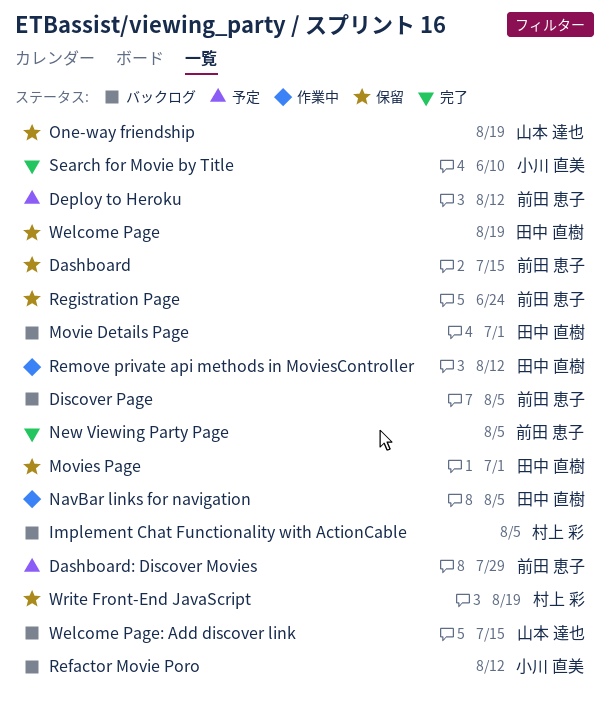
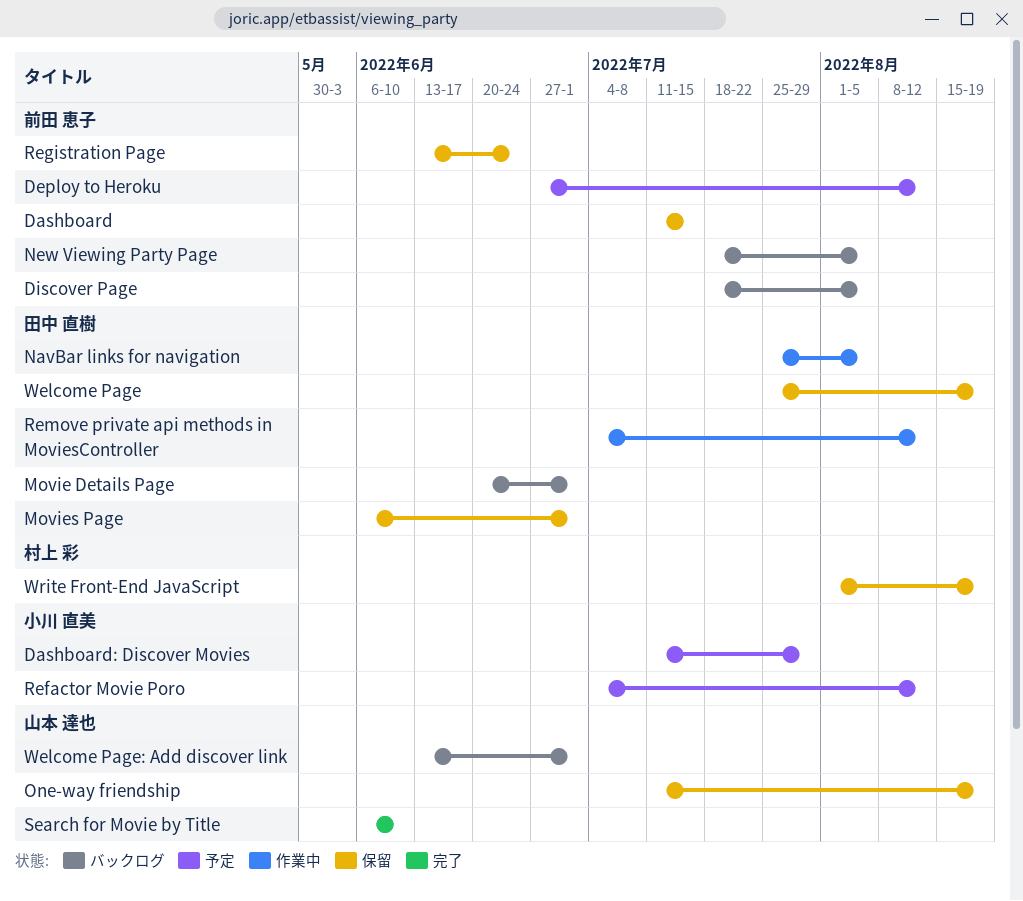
Dashboard: Discover Movies, owner: 前田 恵子 -> 小川 直美
Implement Chat Functionality with ActionCable: present -> none
New Viewing Party Page, status: 完了 -> バックログ
Refactor Movie Poro, status: バックログ -> 予定
Search for Movie by Title, owner: 小川 直美 -> 山本 達也
Welcome Page: Add discover link, due: Jul 15 -> Jul 1

